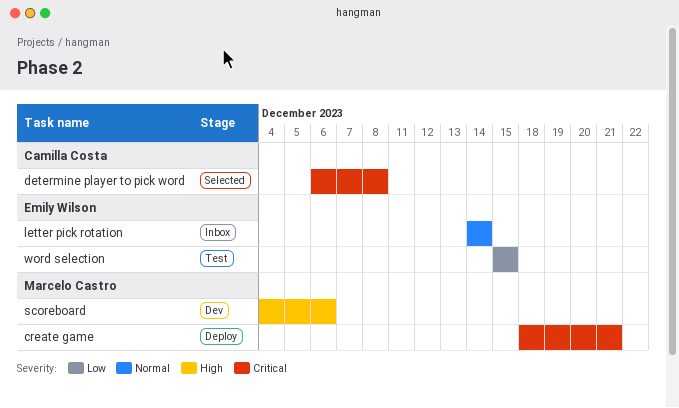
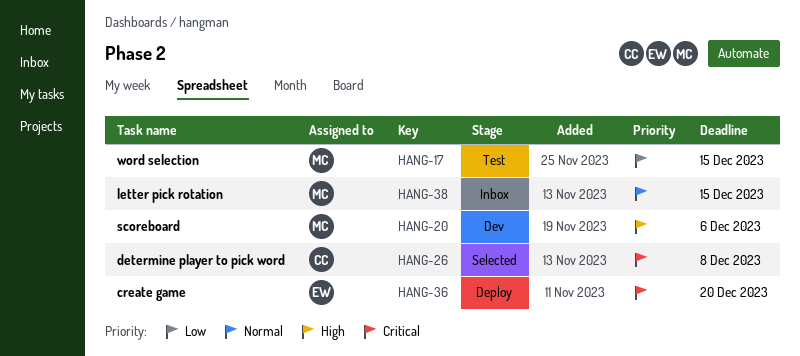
create game, owner: Marcelo Castro -> Emily Wilson
create game, due: Dec 21 -> Dec 20
letter pick rotation, owner: Emily Wilson -> Marcelo Castro
letter pick rotation, due: Dec 14 -> Dec 15
word selection, owner: Emily Wilson -> Marcelo Castro

